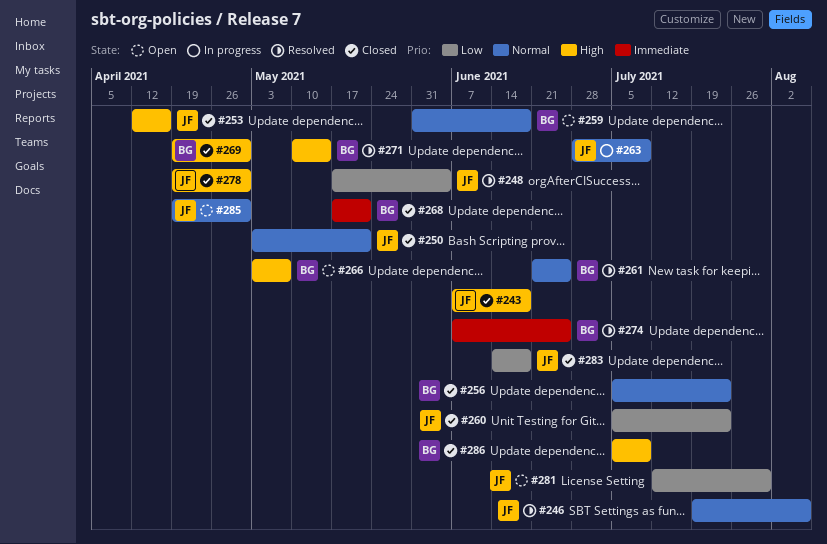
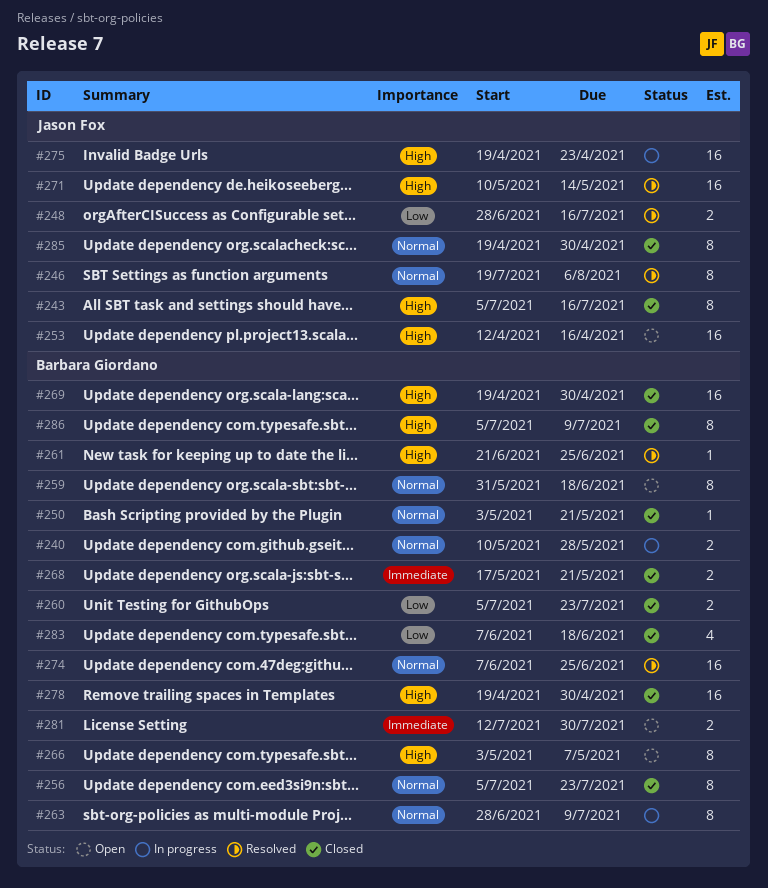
#240: none -> present
#243, start: Jun 7 -> Jul 5
#243, due: Jun 18 -> Jul 16
#248, start: May 17 -> Jun 28
#248, due: Jun 4 -> Jul 16
#250, owner: Jason Fox -> Barbara Giordano
#253, status: Closed -> Open
#260, owner: Jason Fox -> Barbara Giordano
#261, priority: Normal -> High
#263, owner: Jason Fox -> Barbara Giordano
#271, owner: Barbara Giordano -> Jason Fox
#274, priority: Immediate -> Normal
#275: none -> present
#278, owner: Jason Fox -> Barbara Giordano
#281, owner: Jason Fox -> Barbara Giordano
#281, priority: Low -> Immediate
#283, owner: Jason Fox -> Barbara Giordano
#283, start: Jun 14 -> Jun 7
#285, status: Open -> Closed

